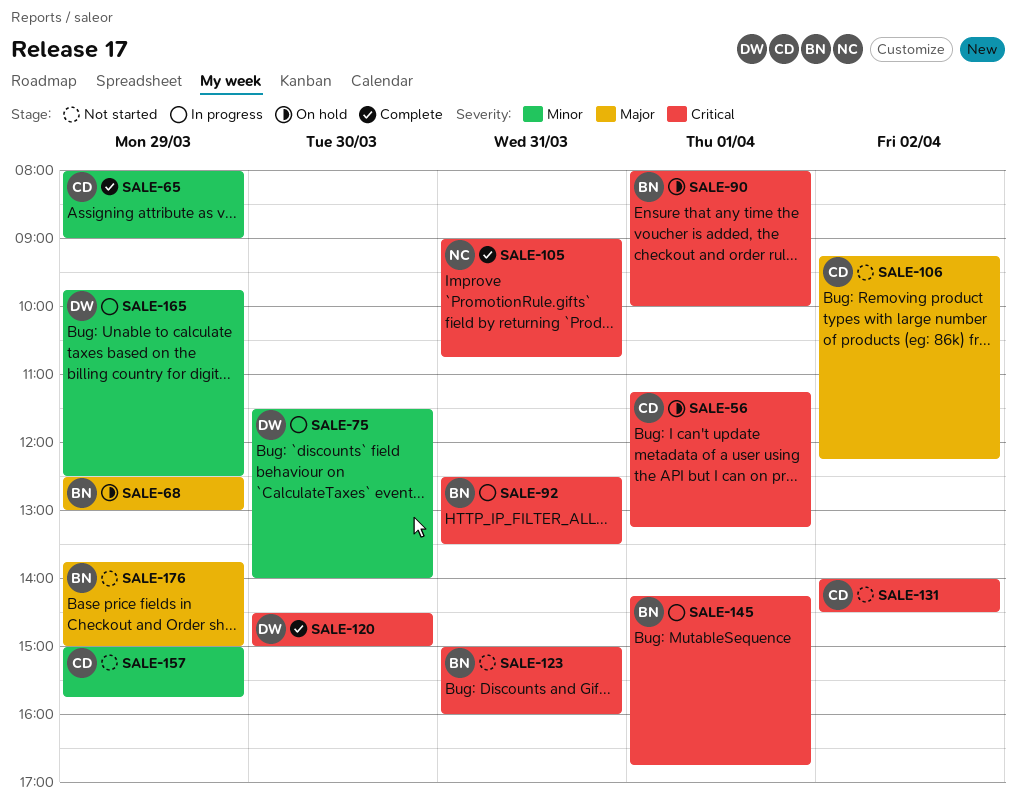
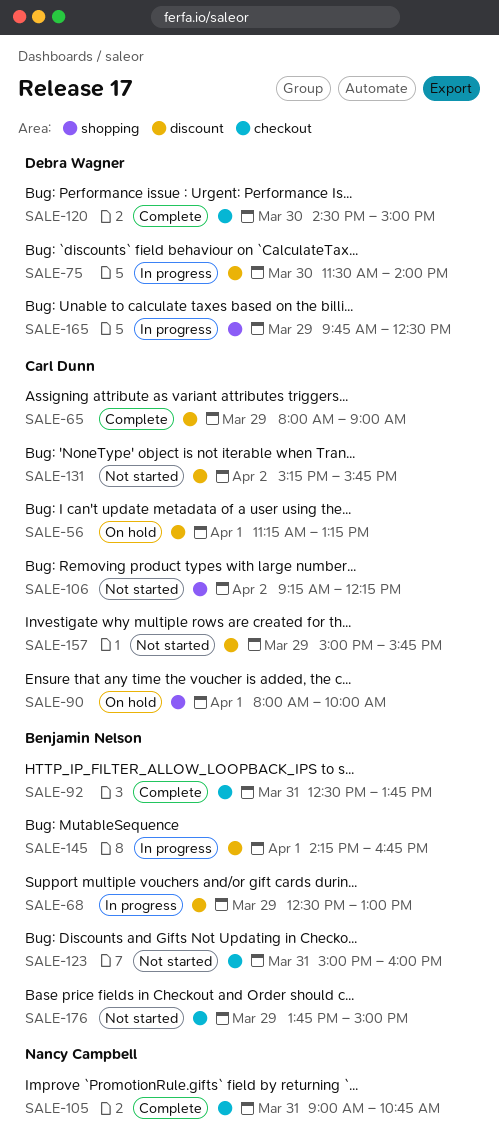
SALE-68, status: On hold -> In progress
SALE-90, owner: Benjamin Nelson -> Carl Dunn
SALE-92, status: In progress -> Complete
SALE-92, ends: 13:30 -> 13:45
SALE-131, begins: 14:00 -> 15:15
SALE-131, ends: 14:30 -> 15:45

